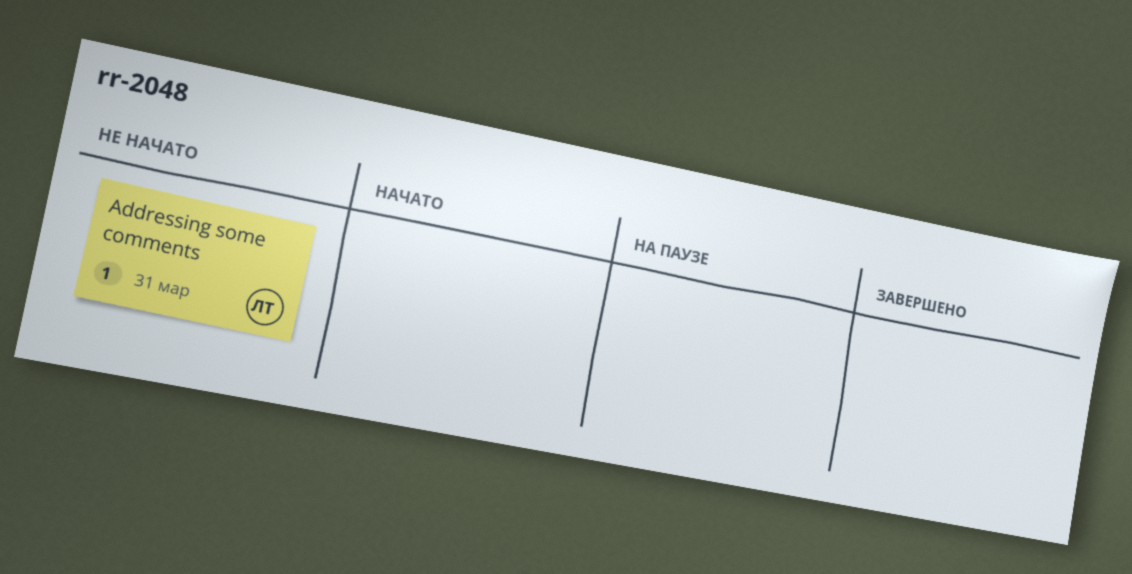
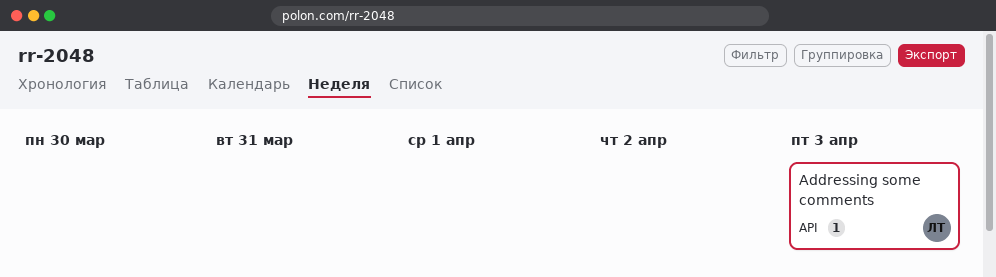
Addressing some comments, due: Mar 31 -> Apr 3

